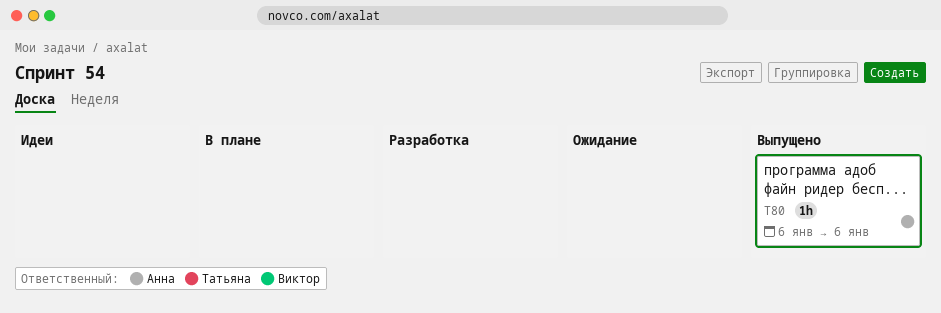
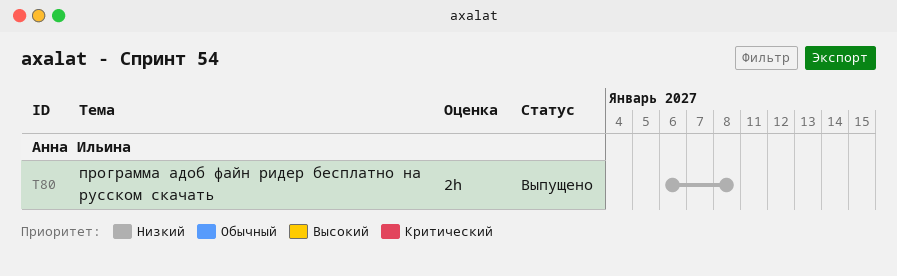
T80, estimate: 1h -> 2h
T80, due: Jan 6 -> Jan 8

